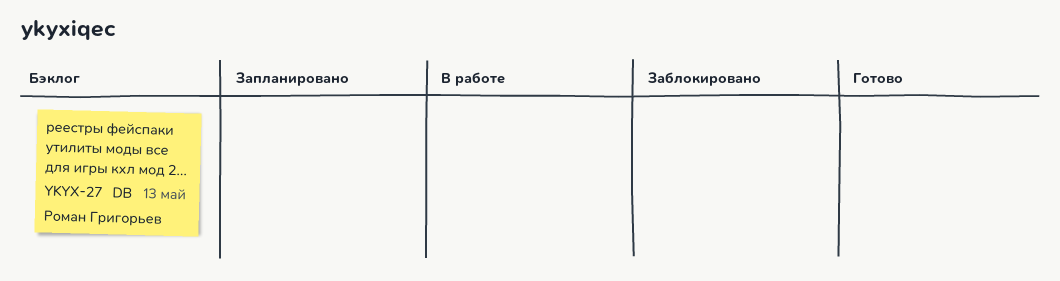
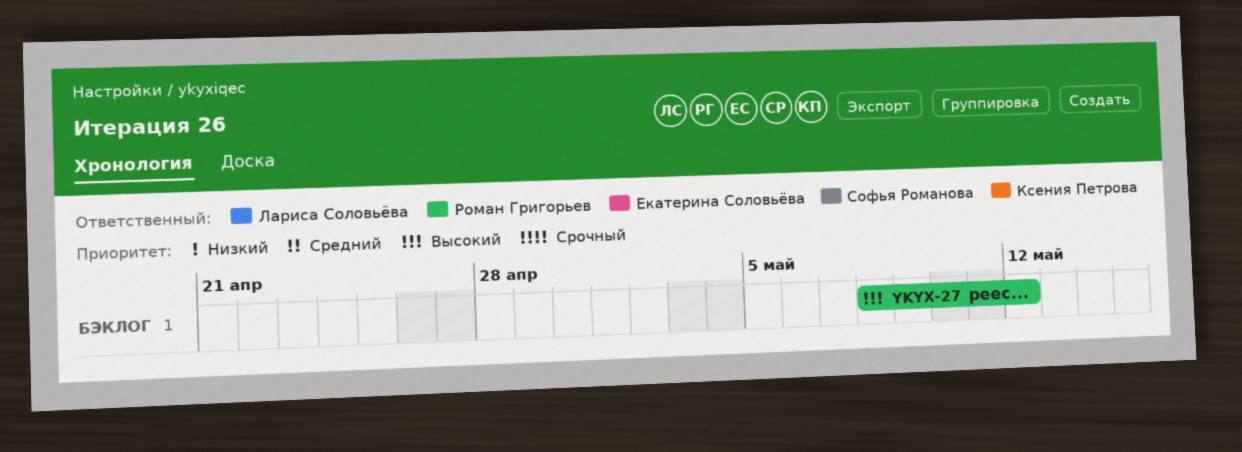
YKYX-27, due: May 13 -> May 12

